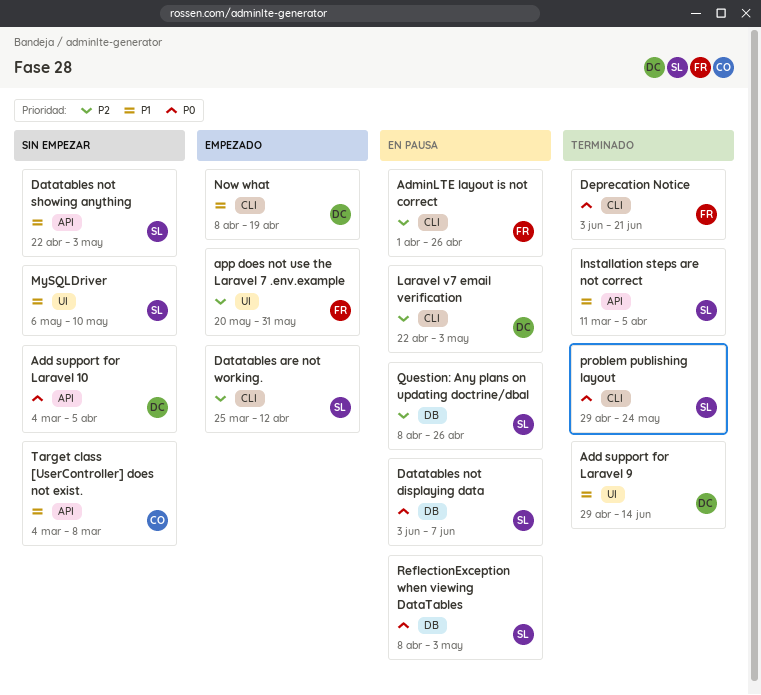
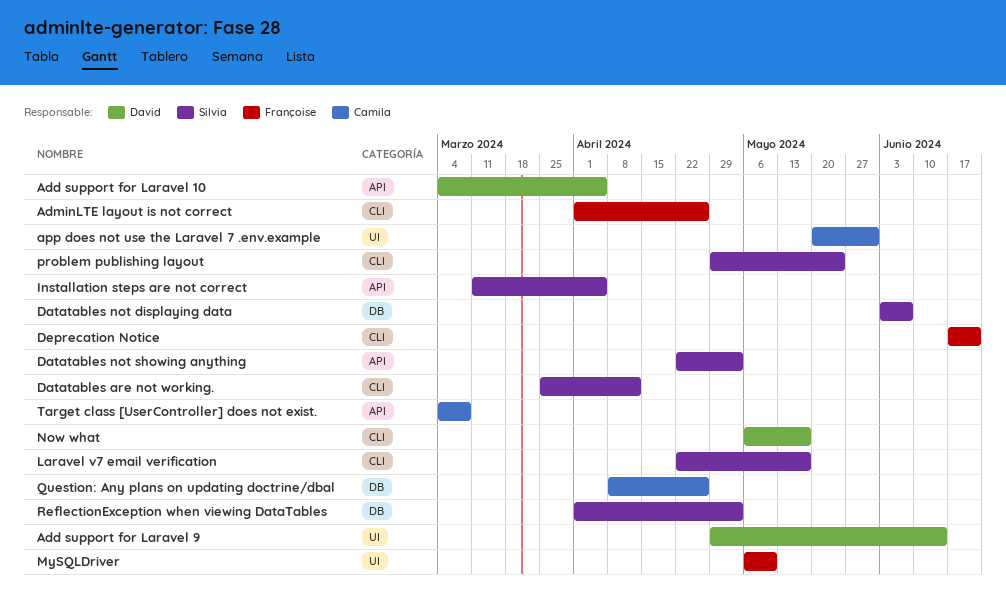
app does not use the Laravel 7 .env.example, owner: Françoise -> Camila
Deprecation Notice, start: Jun 3 -> Jun 17
Laravel v7 email verification, owner: David -> Silvia
Laravel v7 email verification, due: May 3 -> May 17
MySQLDriver, owner: Silvia -> Françoise
Now what, start: Apr 8 -> May 6
Now what, due: Apr 19 -> May 17
Question: Any plans on updating doctrine/dbal, owner: Silvia -> Camila
ReflectionException when viewing DataTables, start: Apr 8 -> Apr 1

